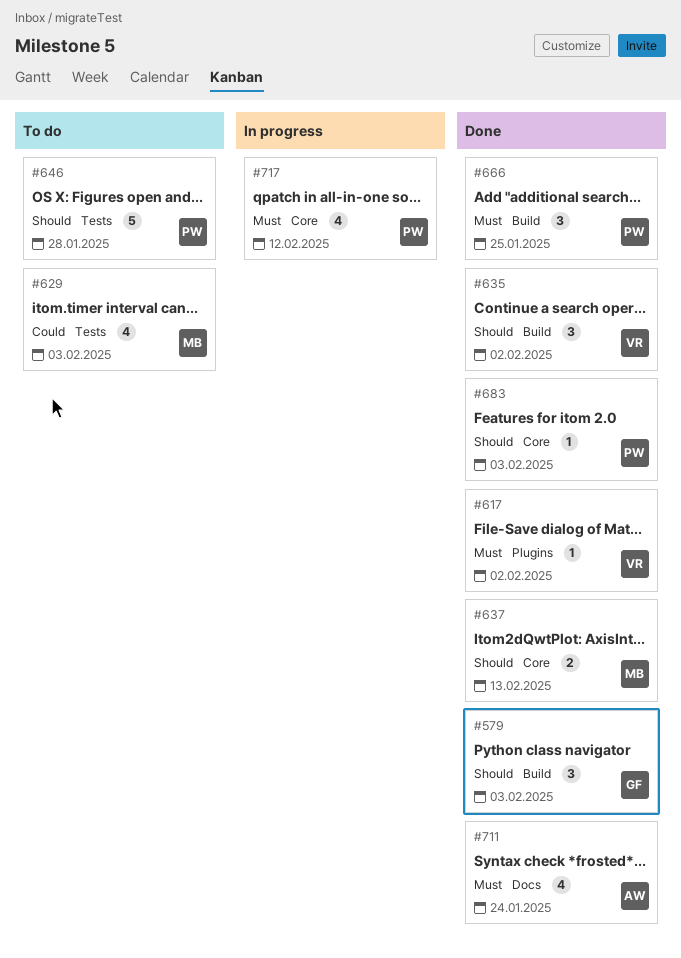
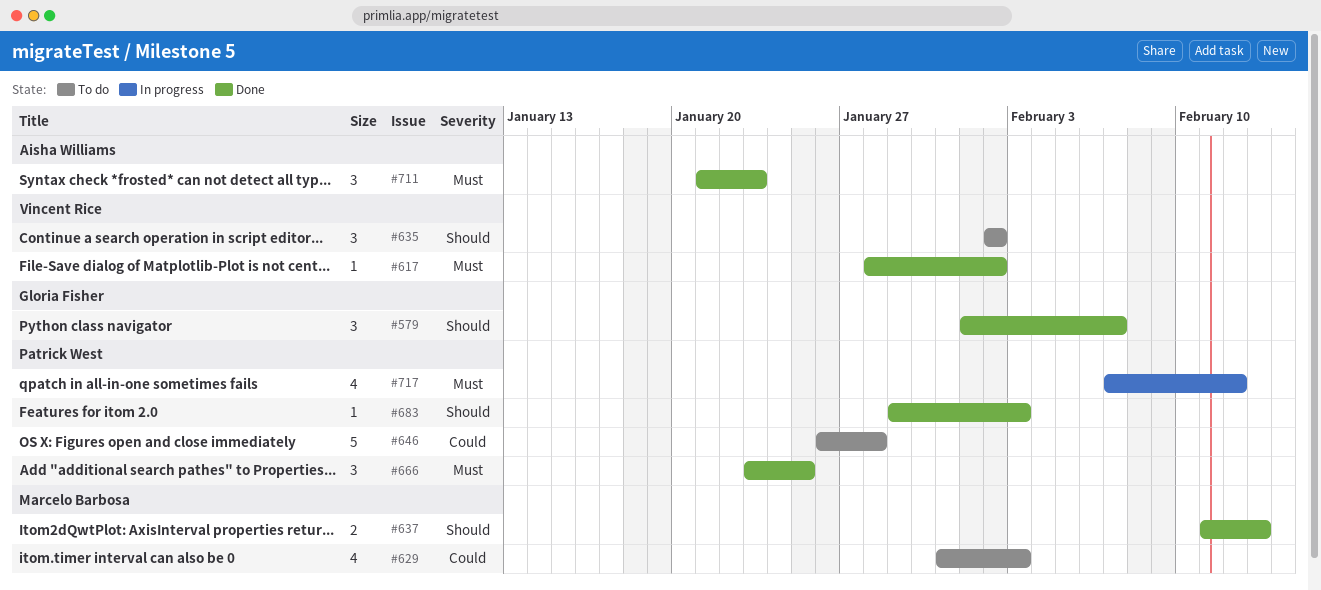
#579, due: Feb 3 -> Feb 7
#635, status: Done -> To do
#646, priority: Should -> Could
#711, estimate: 4 -> 3
#711, due: Jan 24 -> Jan 23

